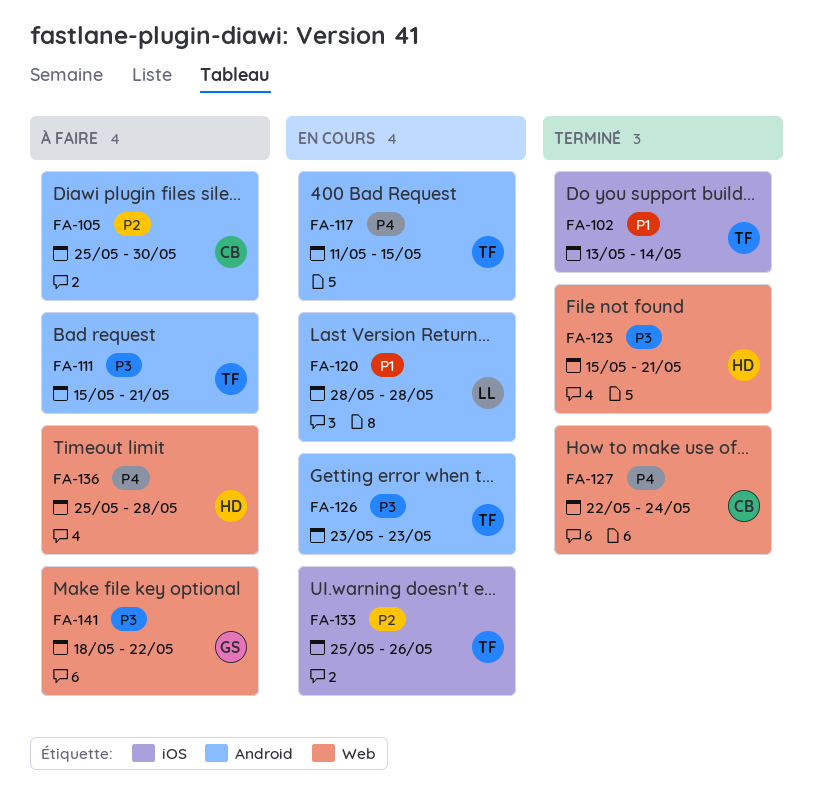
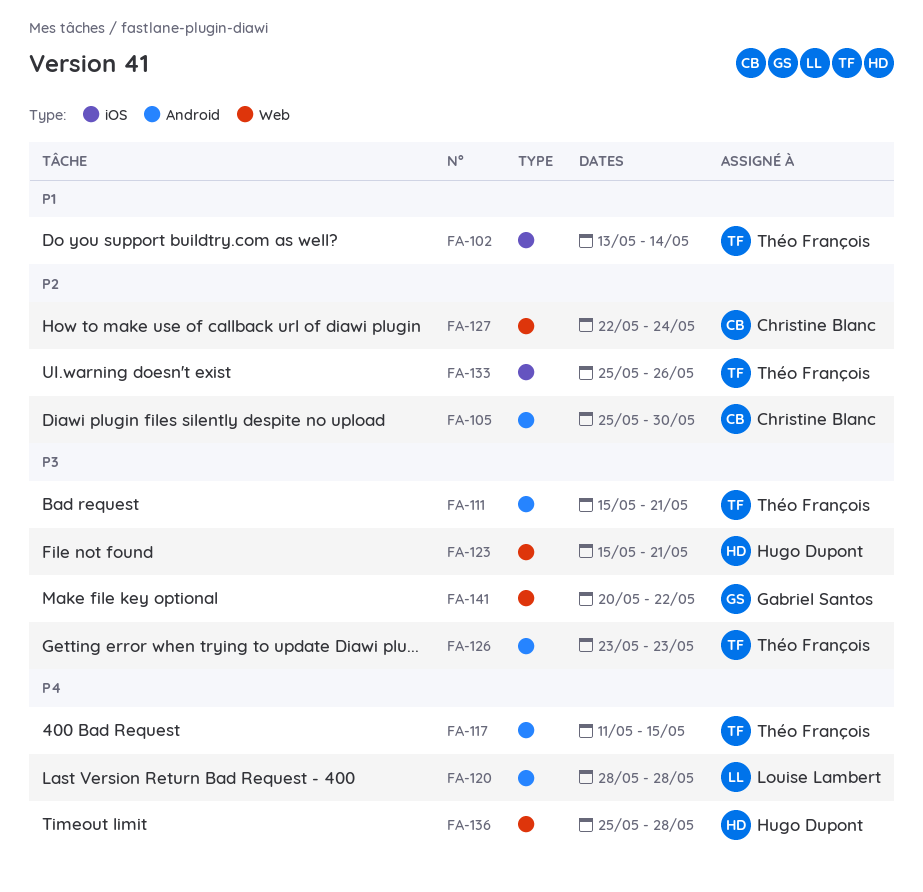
FA-120, priority: P1 -> P4
FA-127, priority: P4 -> P2
FA-141, start: May 18 -> May 20

